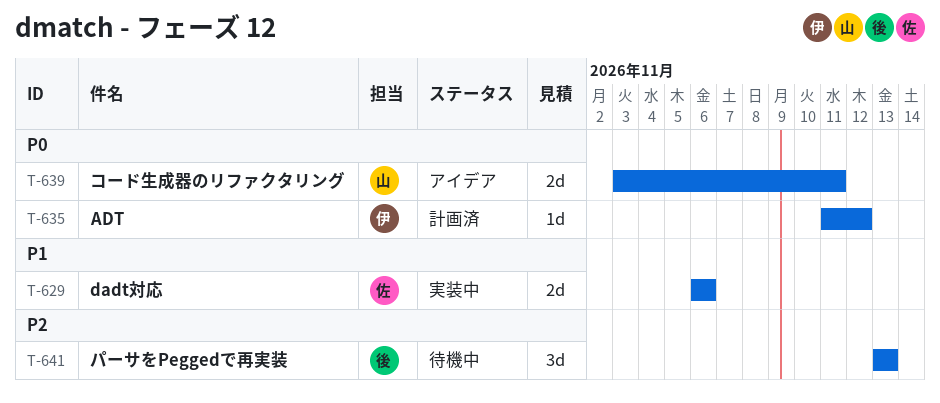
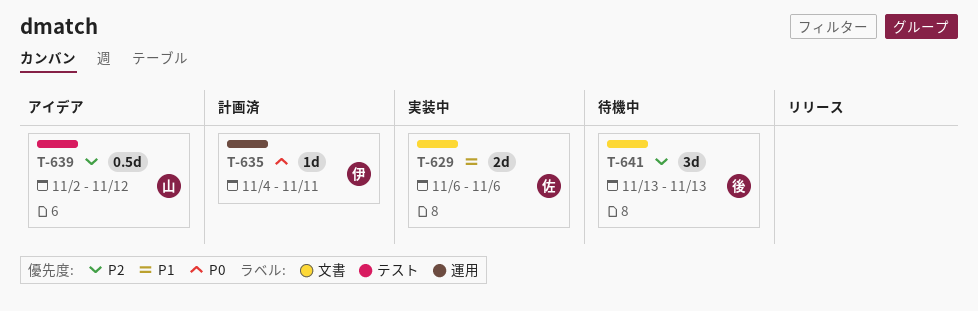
T-635, start: Nov 11 -> Nov 4
T-635, due: Nov 12 -> Nov 11
T-639, priority: P0 -> P2
T-639, estimate: 2d -> 0.5d
T-639, start: Nov 3 -> Nov 2
T-639, due: Nov 11 -> Nov 12

